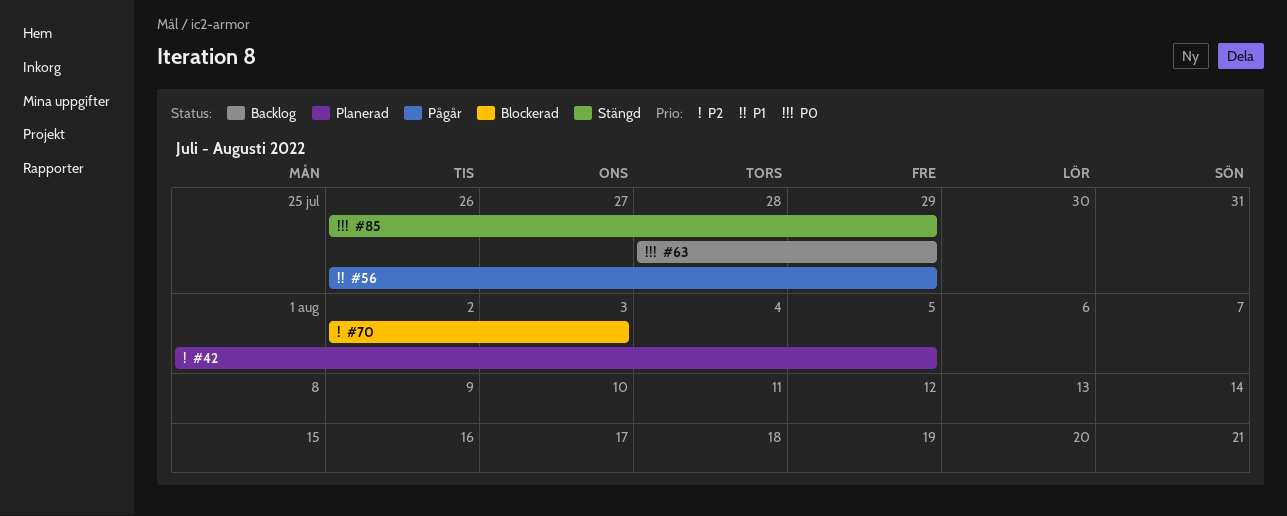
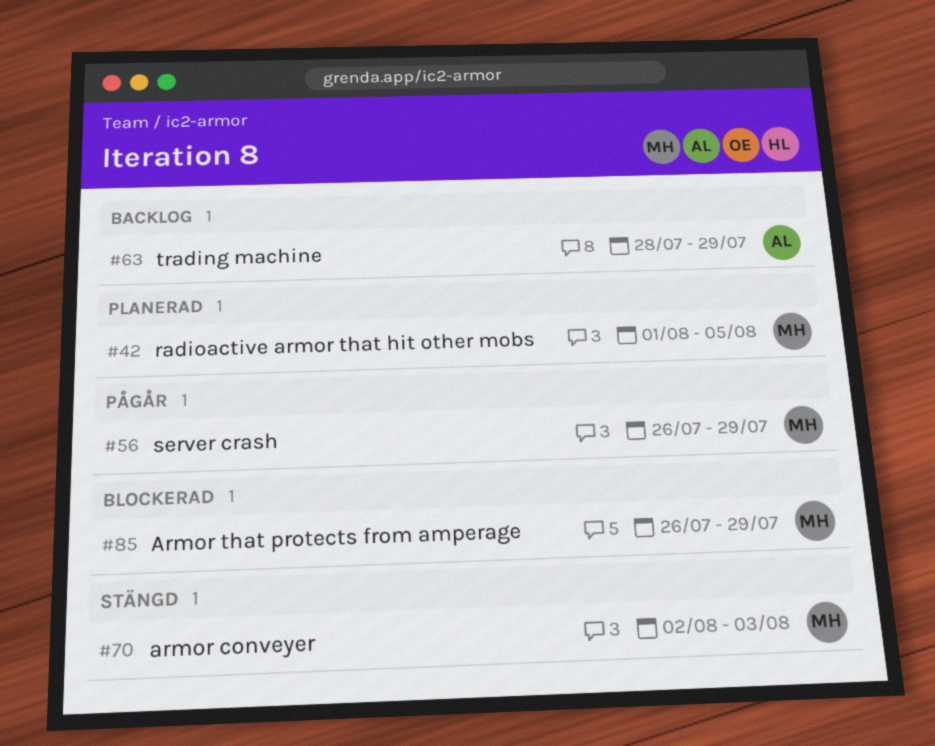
#70, status: Blockerad -> Stängd
#85, status: Stängd -> Blockerad

